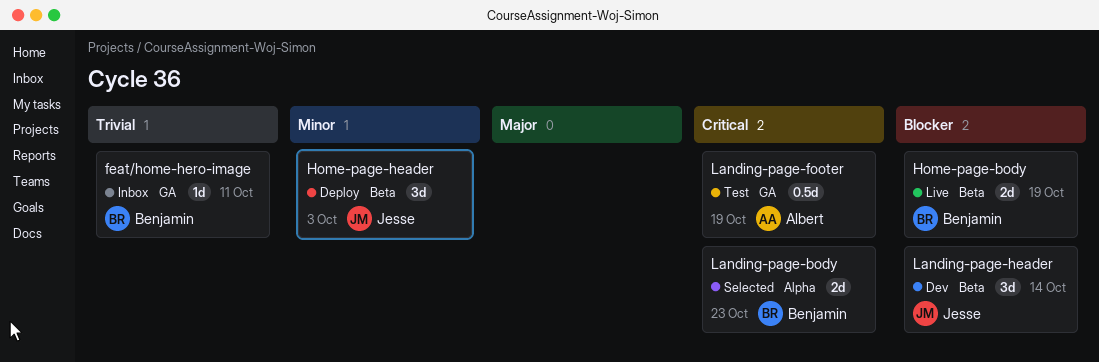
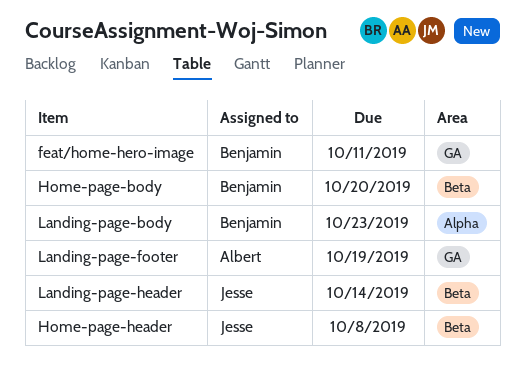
Home-page-body, due: Oct 19 -> Oct 20
Home-page-header, due: Oct 3 -> Oct 8

